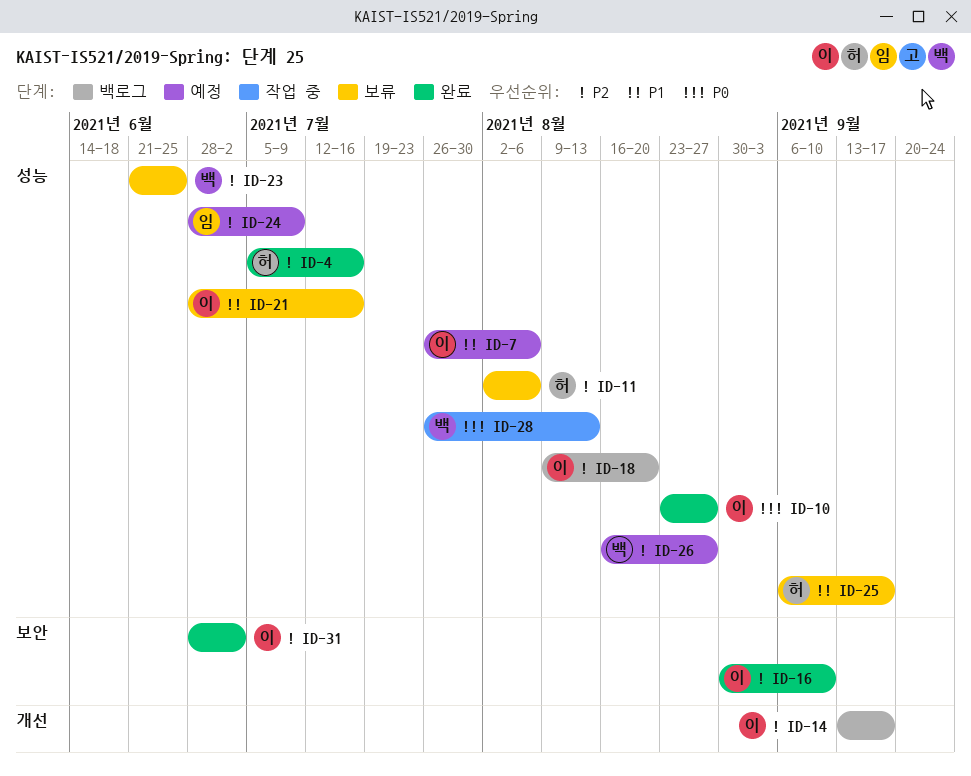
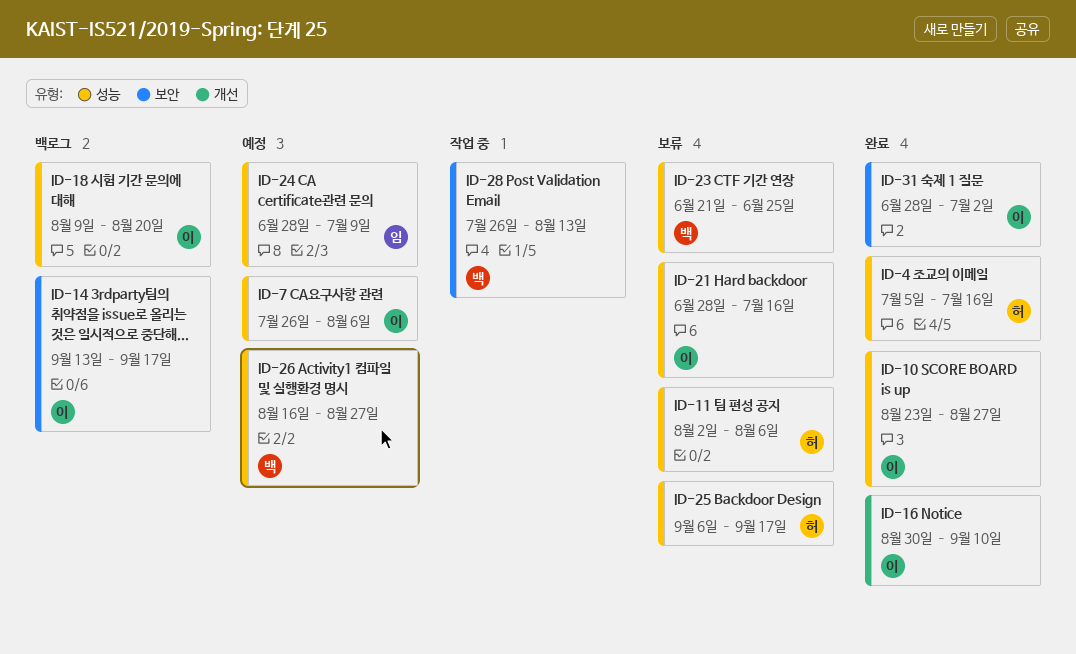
ID-14, label: 개선 -> 보안
ID-16, label: 보안 -> 개선
ID-28, label: 성능 -> 보안

